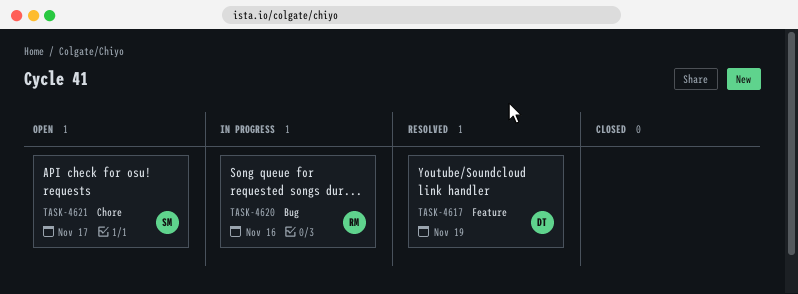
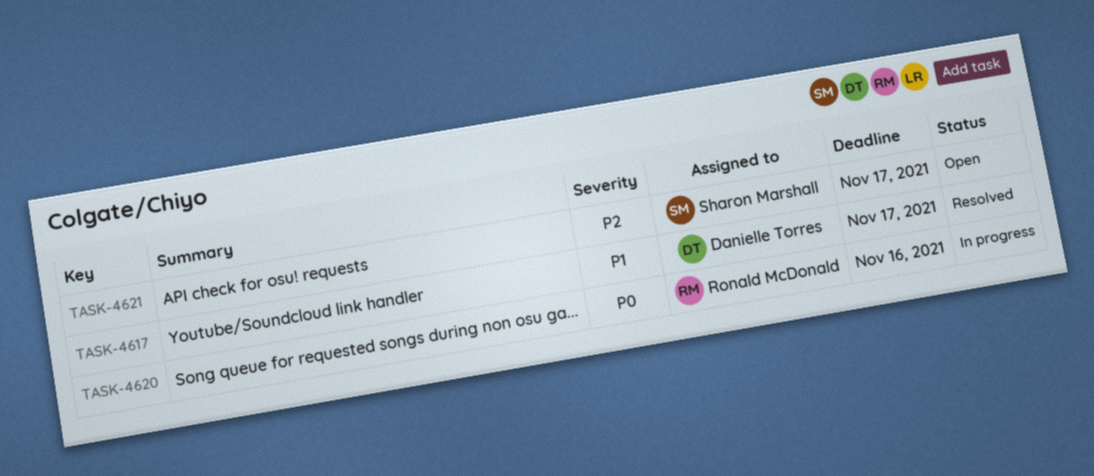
TASK-4617, due: Nov 19 -> Nov 17

